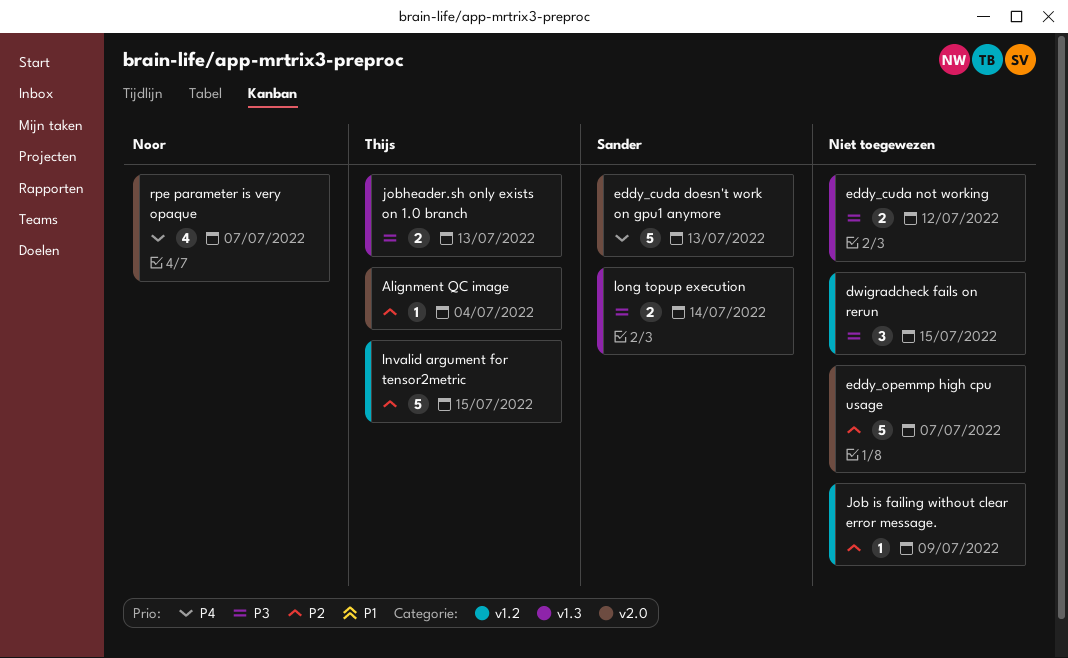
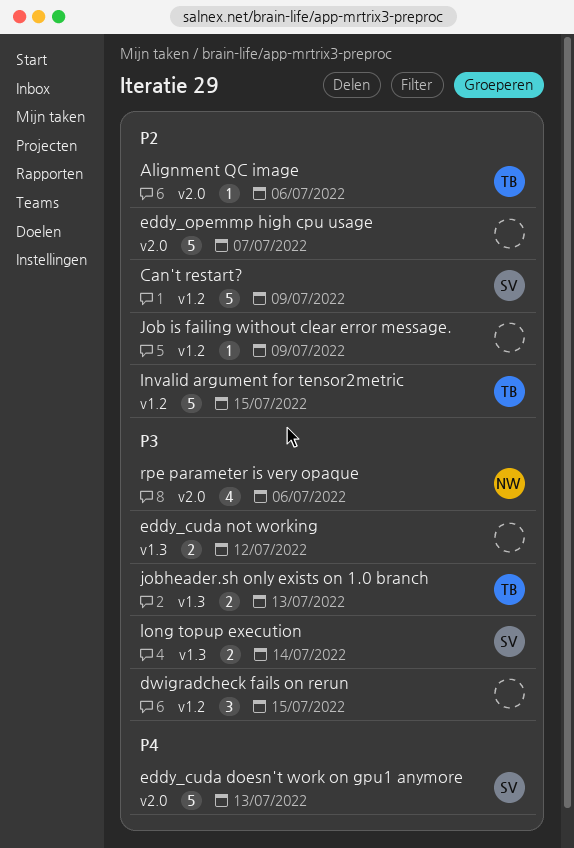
Alignment QC image, due: Jul 4 -> Jul 6
Can't restart?: none -> present
rpe parameter is very opaque, priority: P4 -> P3
rpe parameter is very opaque, due: Jul 7 -> Jul 6

